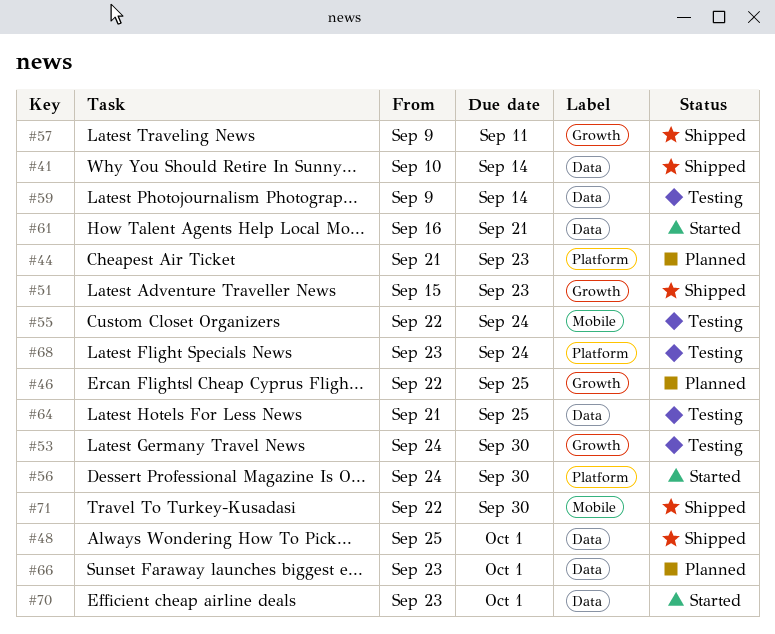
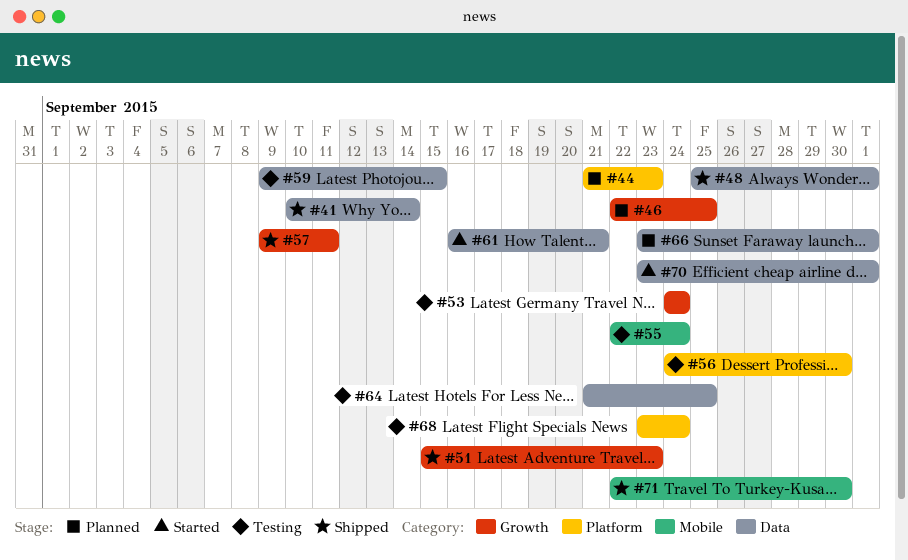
#53, due: Sep 30 -> Sep 24
#56, status: Started -> Testing
#59, due: Sep 14 -> Sep 15

